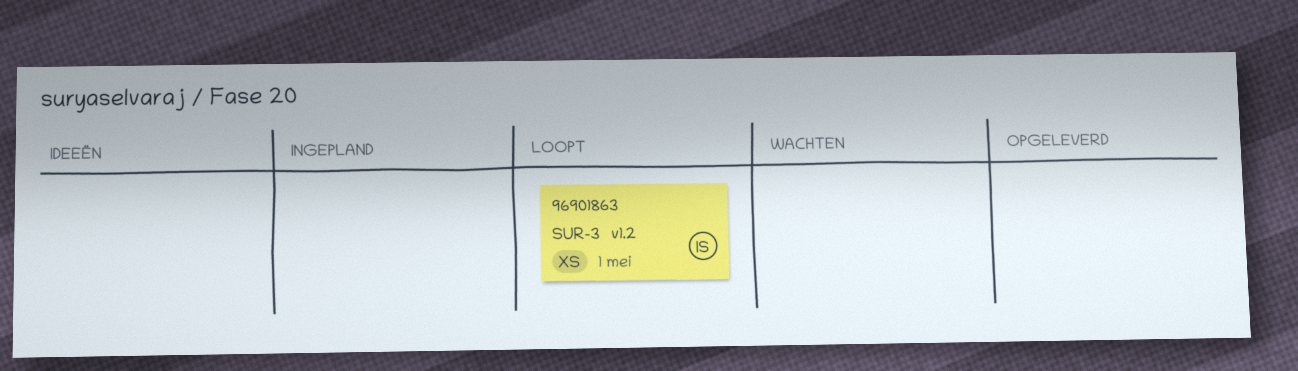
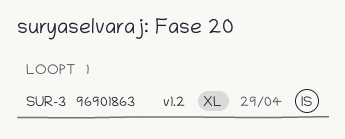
SUR-3, estimate: XS -> XL
SUR-3, due: May 1 -> Apr 29

